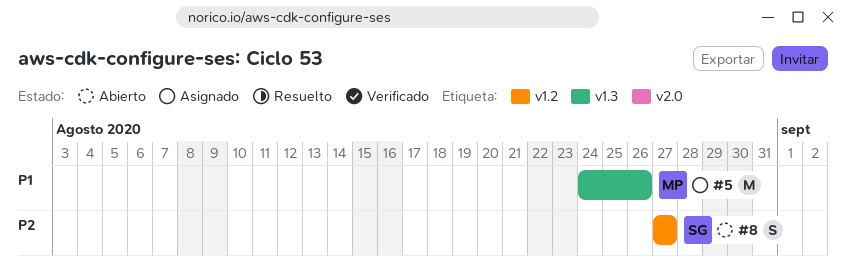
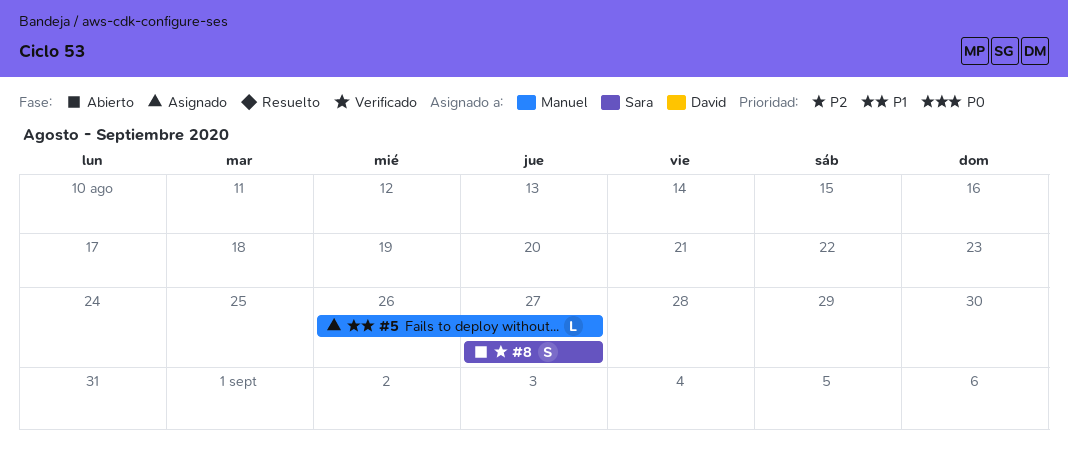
#5, estimate: M -> L
#5, start: Aug 24 -> Aug 26
#5, due: Aug 26 -> Aug 27

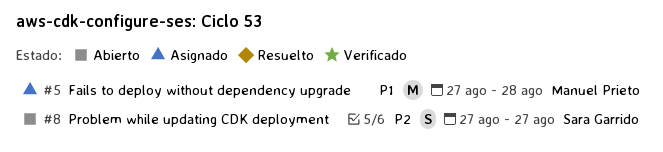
#5, estimate: L -> M
#5, start: Aug 26 -> Aug 27
#5, due: Aug 27 -> Aug 28

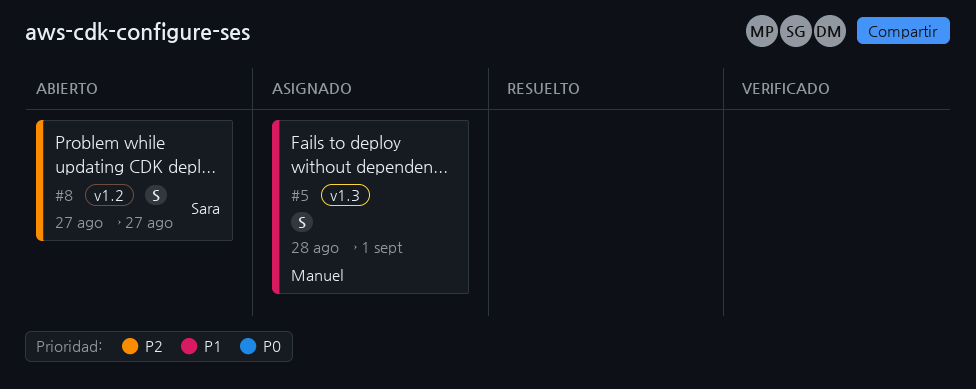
#5, estimate: M -> S
#5, start: Aug 27 -> Aug 28
#5, due: Aug 28 -> Sep 1

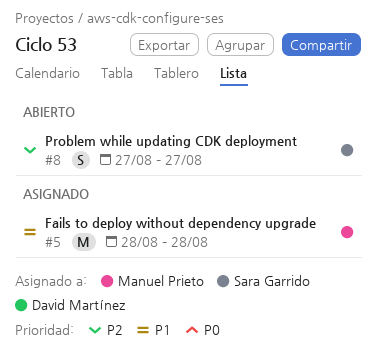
#5, estimate: S -> M
#5, due: Sep 1 -> Aug 28

